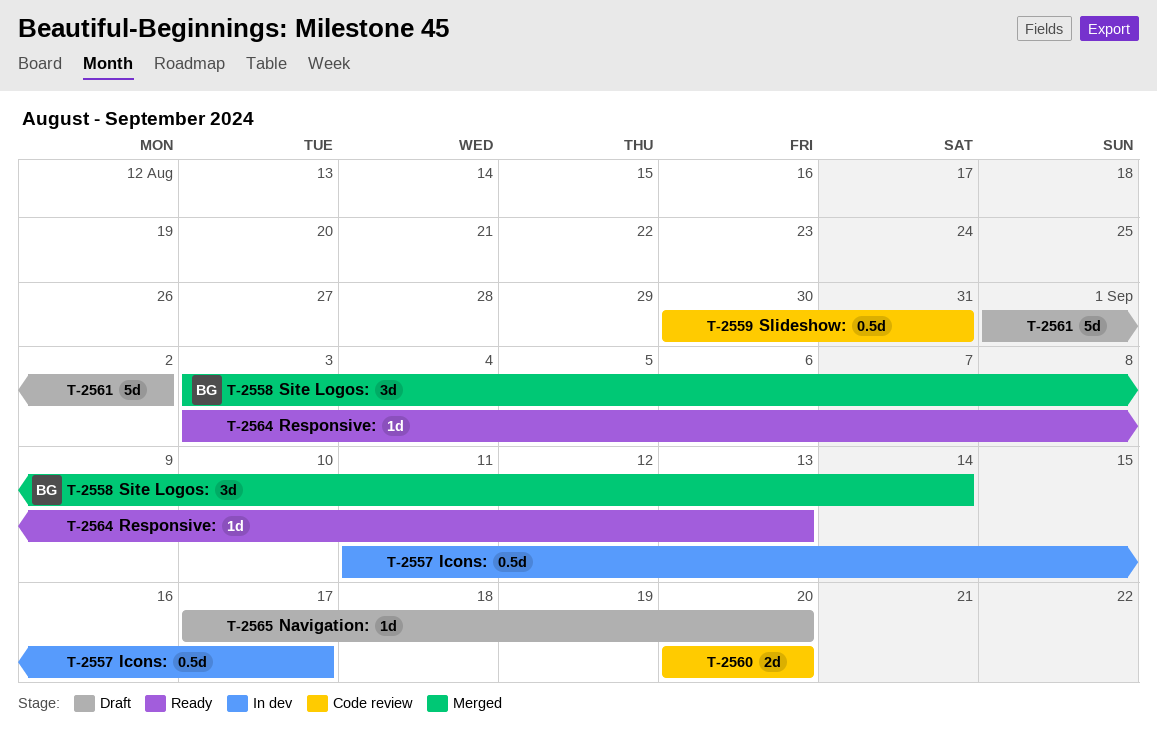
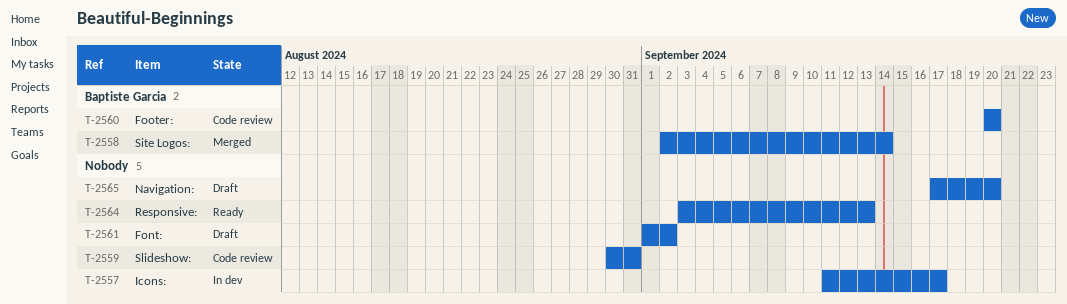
T-2558, start: Sep 3 -> Sep 2
T-2560, owner: none -> Baptiste Garcia

